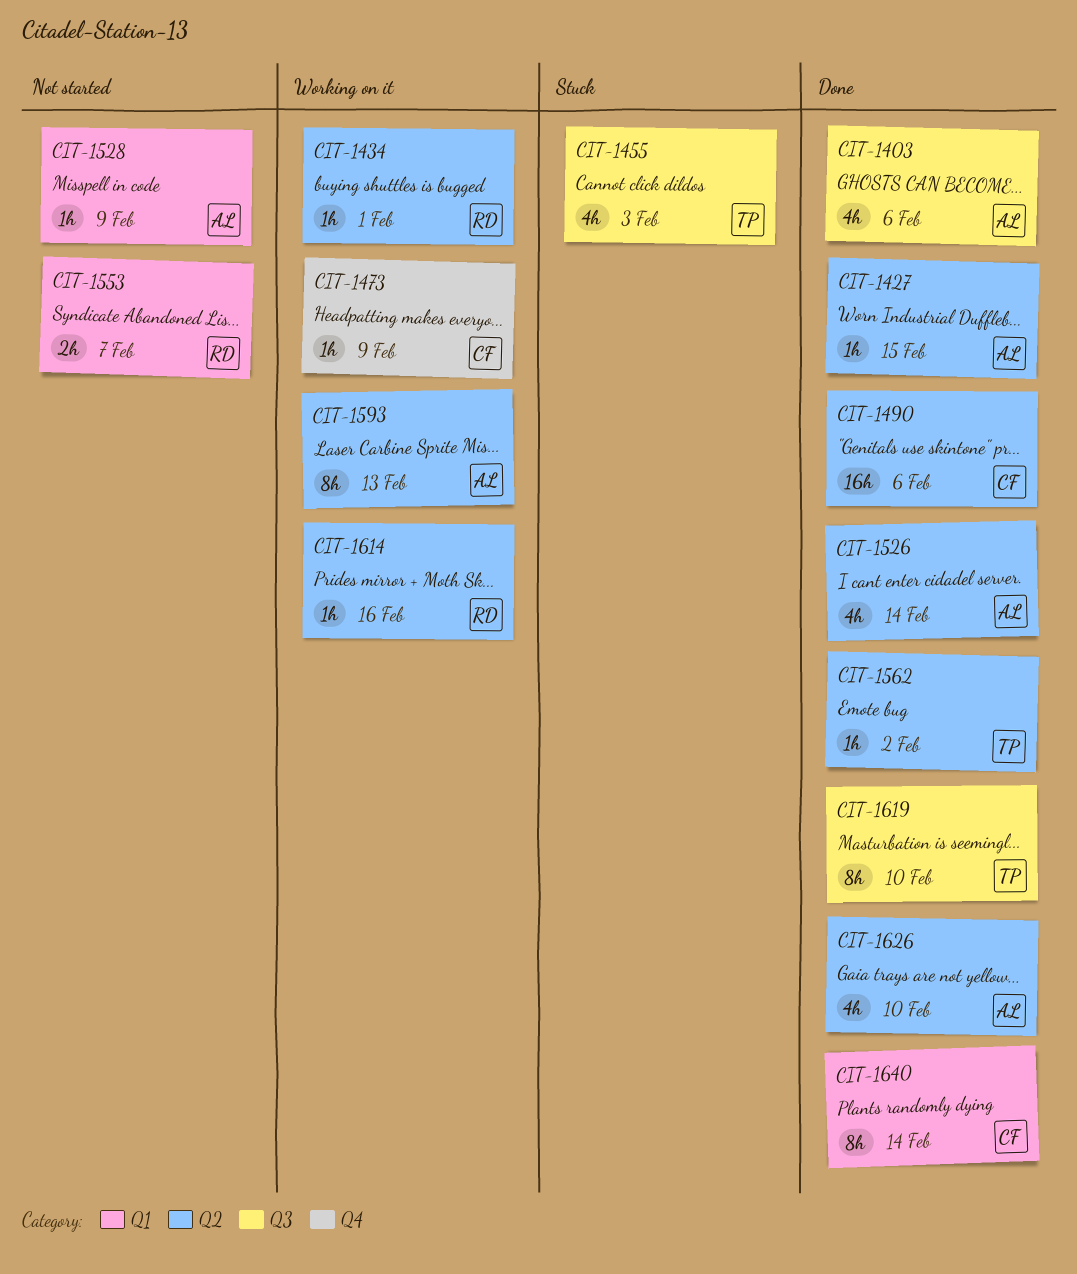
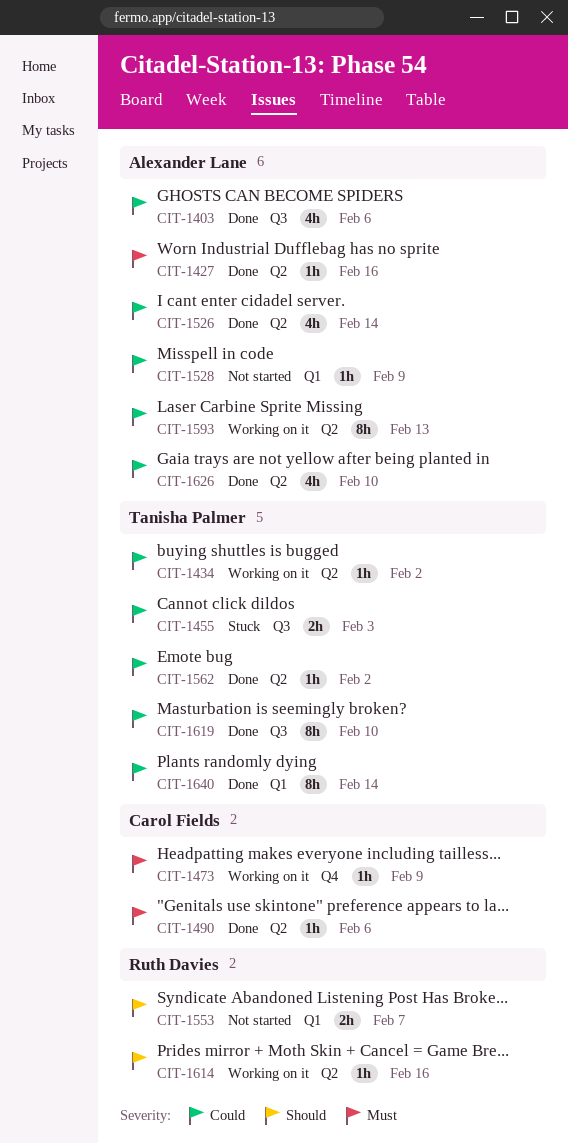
CIT-1427, due: Feb 15 -> Feb 16
CIT-1434, owner: Ruth Davies -> Tanisha Palmer
CIT-1434, due: Feb 1 -> Feb 2
CIT-1455, estimate: 4h -> 2h
CIT-1490, estimate: 16h -> 1h
CIT-1640, owner: Carol Fields -> Tanisha Palmer

